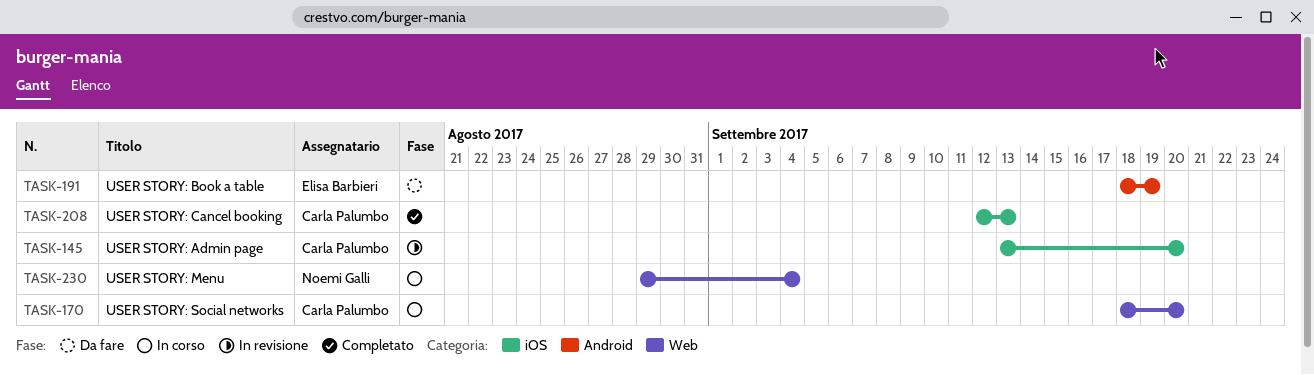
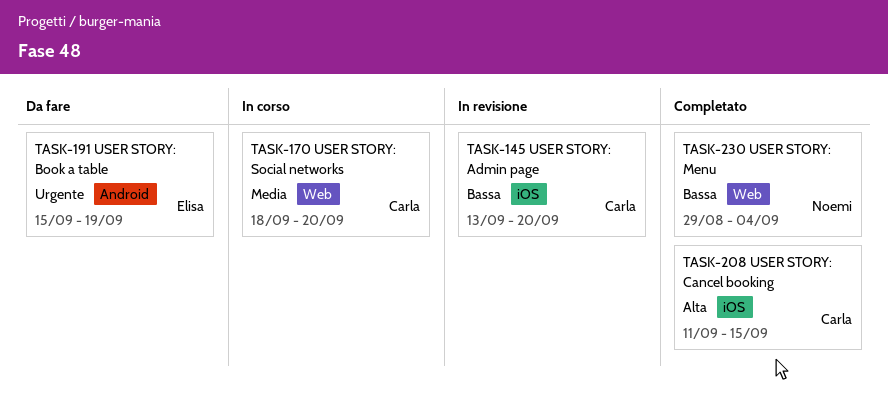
TASK-191, start: Sep 18 -> Sep 15
TASK-208, start: Sep 12 -> Sep 11
TASK-208, due: Sep 13 -> Sep 15
TASK-230, status: In corso -> Completato

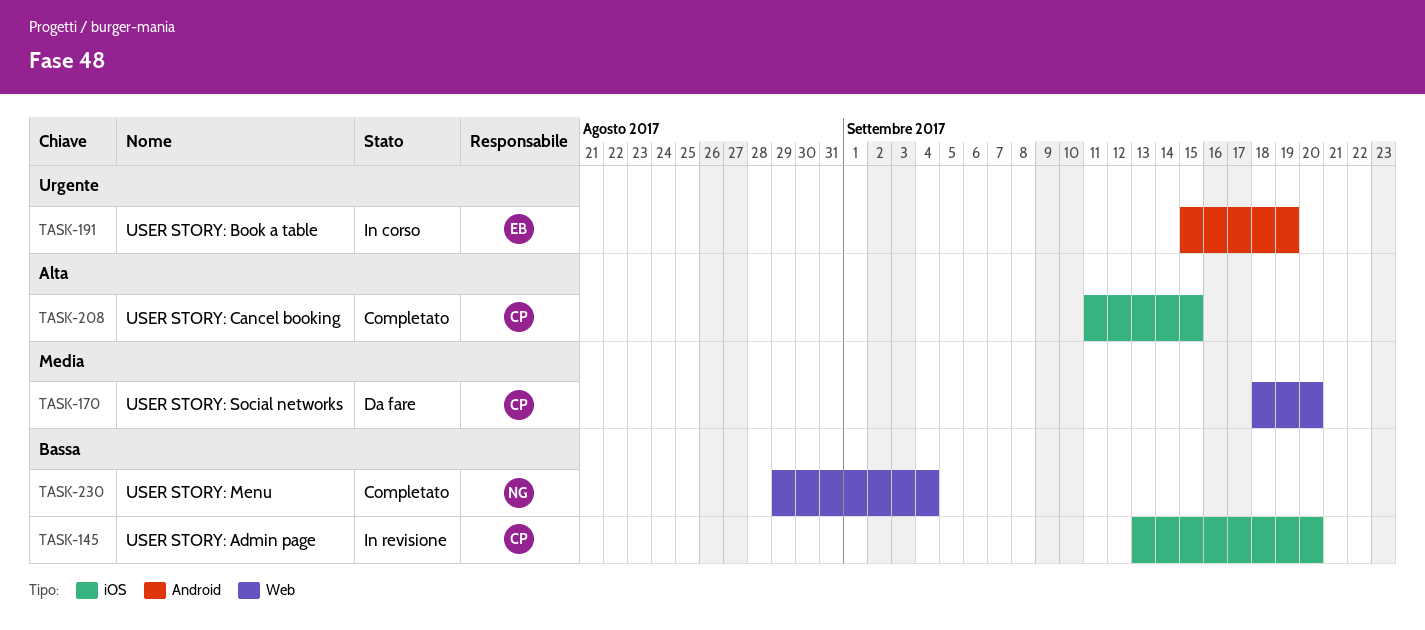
TASK-170, status: In corso -> Da fare
TASK-191, status: Da fare -> In corso

